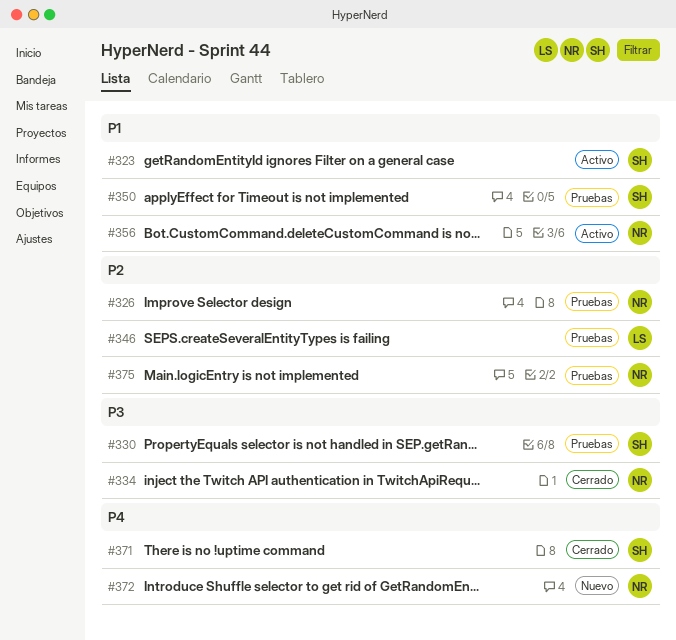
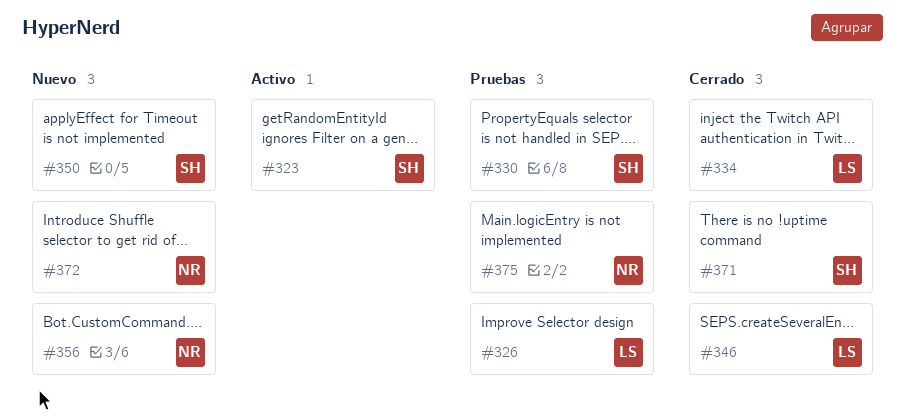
#326, owner: NR -> LS
#334, owner: NR -> LS
#346, status: Pruebas -> Cerrado
#350, status: Pruebas -> Nuevo
#356, status: Activo -> Nuevo

